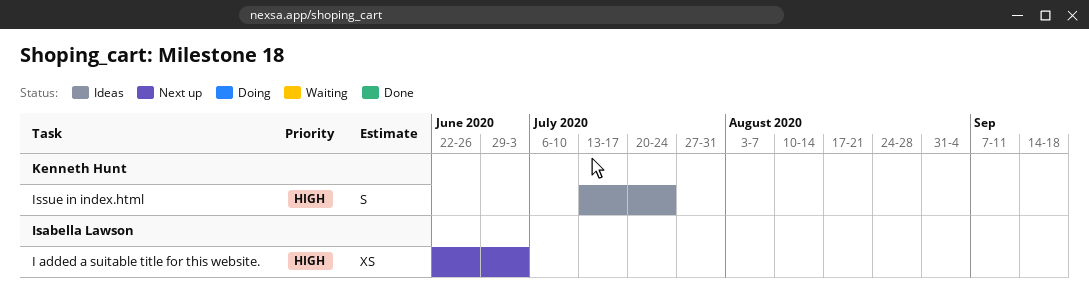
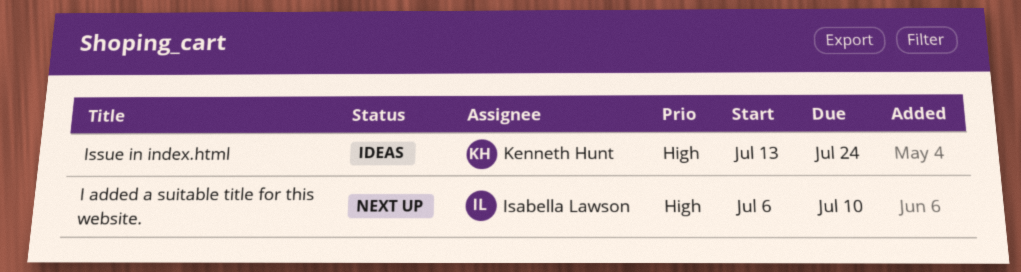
I added a suitable title for this website., start: Jun 22 -> Jul 6
I added a suitable title for this website., due: Jul 3 -> Jul 10

